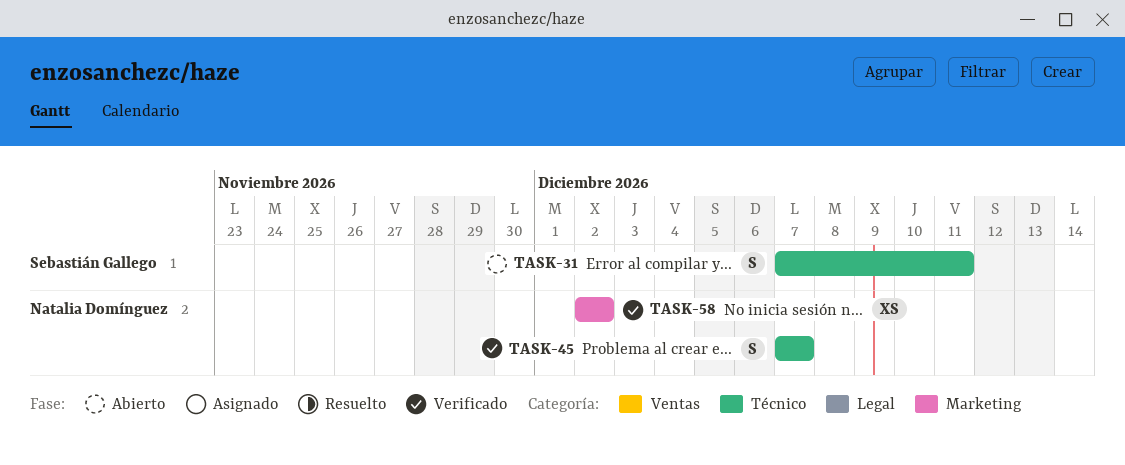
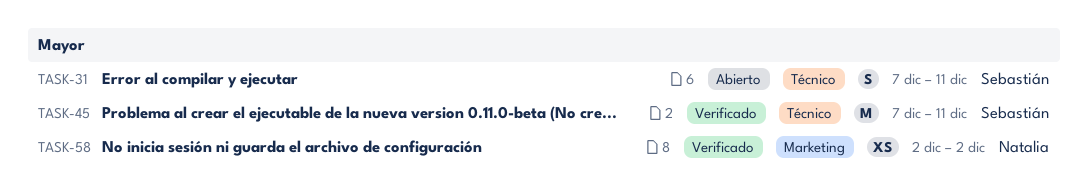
TASK-45, owner: Natalia Domínguez -> Sebastián Gallego
TASK-45, estimate: S -> M
TASK-45, due: Dec 7 -> Dec 11

